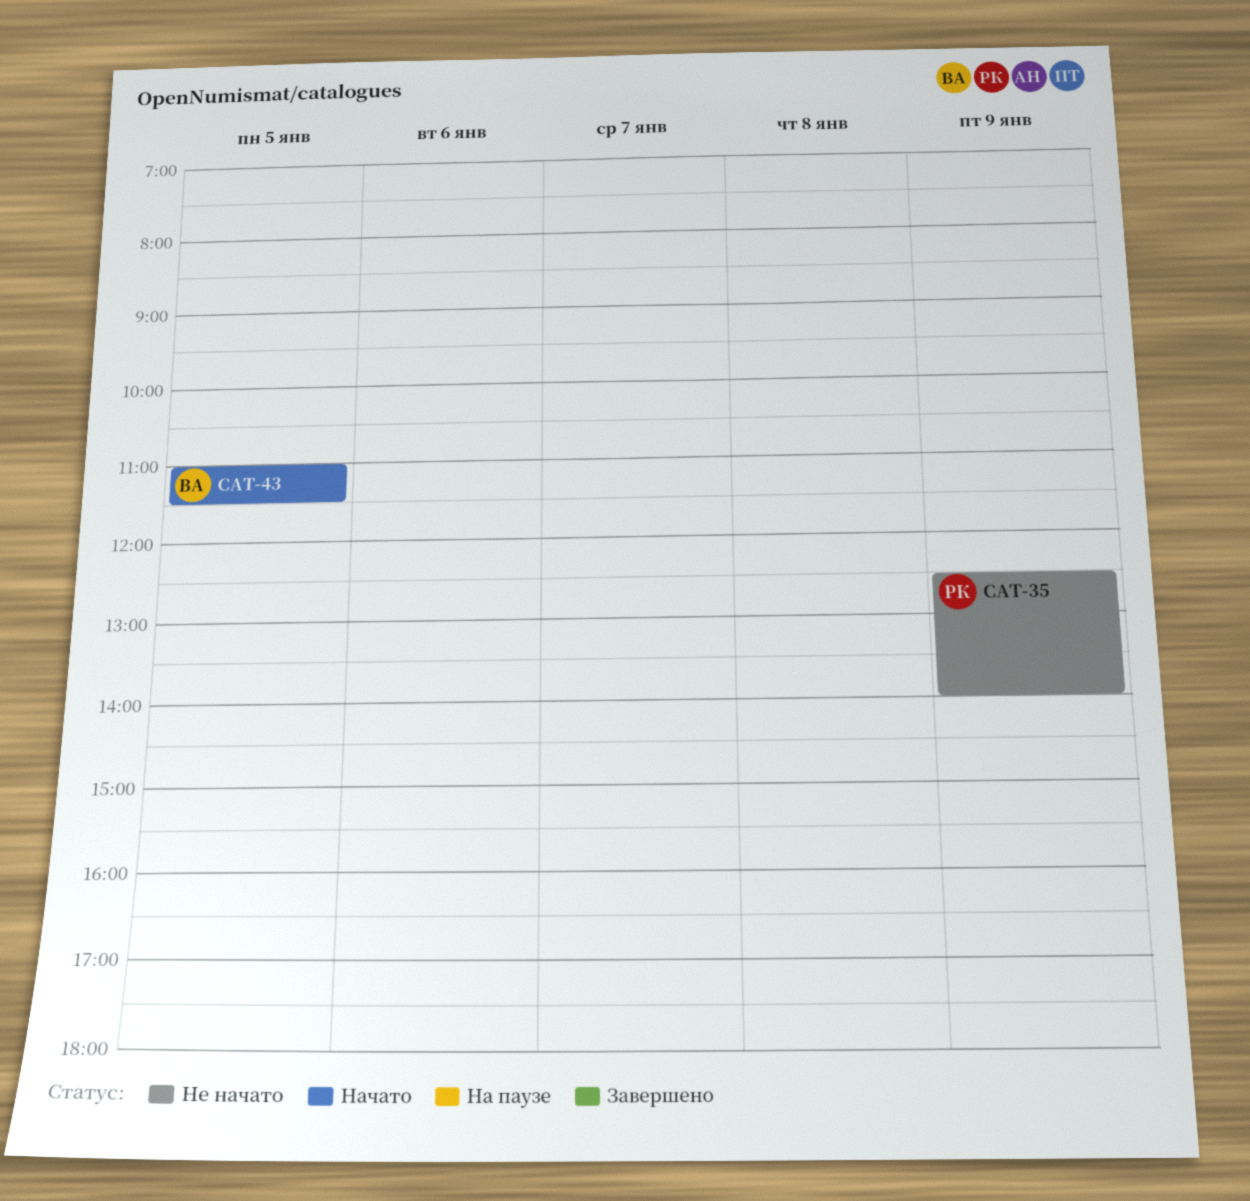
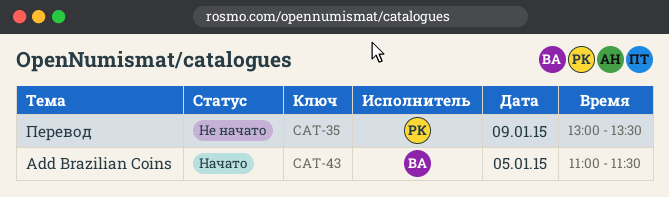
CAT-35, begins: 12:30 -> 13:00
CAT-35, ends: 14:00 -> 13:30

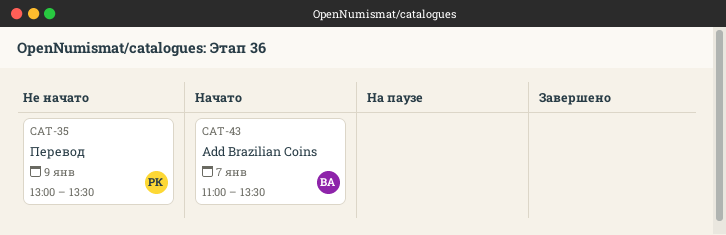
CAT-43, day: Jan 5 -> Jan 7
CAT-43, ends: 11:30 -> 13:30

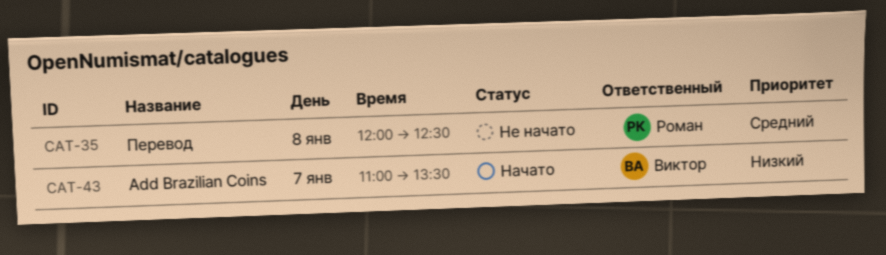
CAT-35, day: Jan 9 -> Jan 8
CAT-35, begins: 13:00 -> 12:00
CAT-35, ends: 13:30 -> 12:30

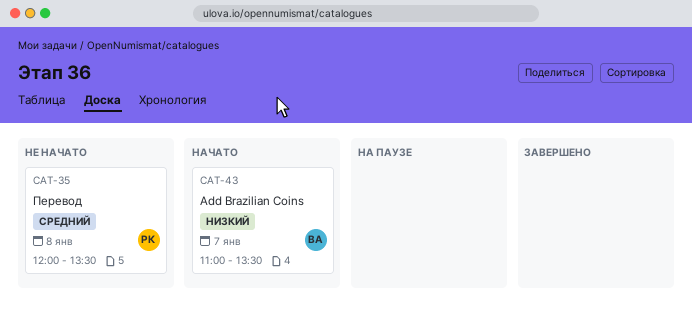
CAT-35, ends: 12:30 -> 13:30

